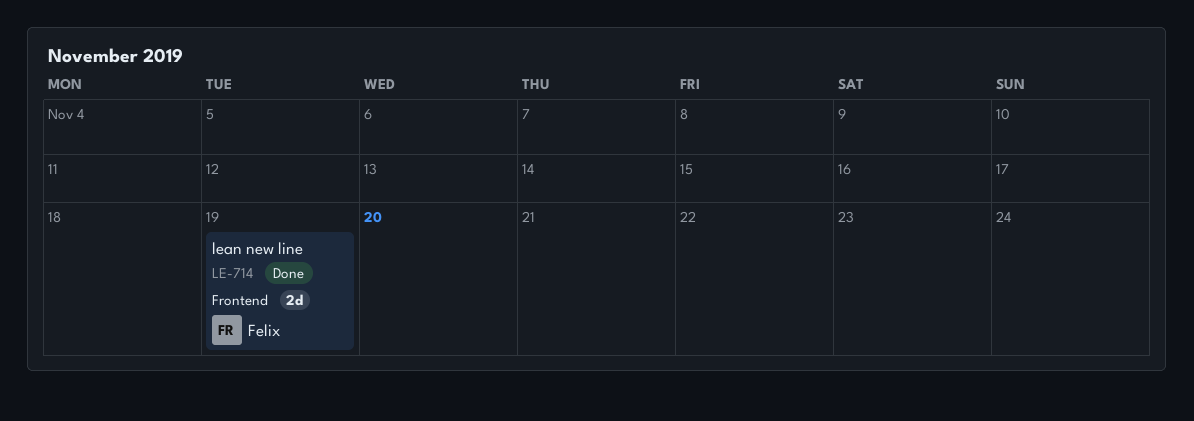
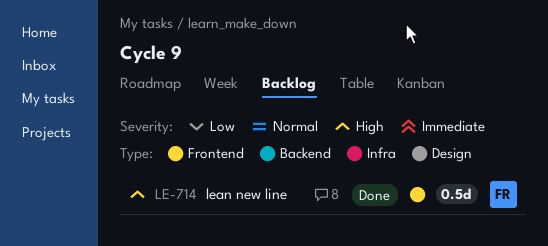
LE-714, estimate: 2d -> 0.5d

